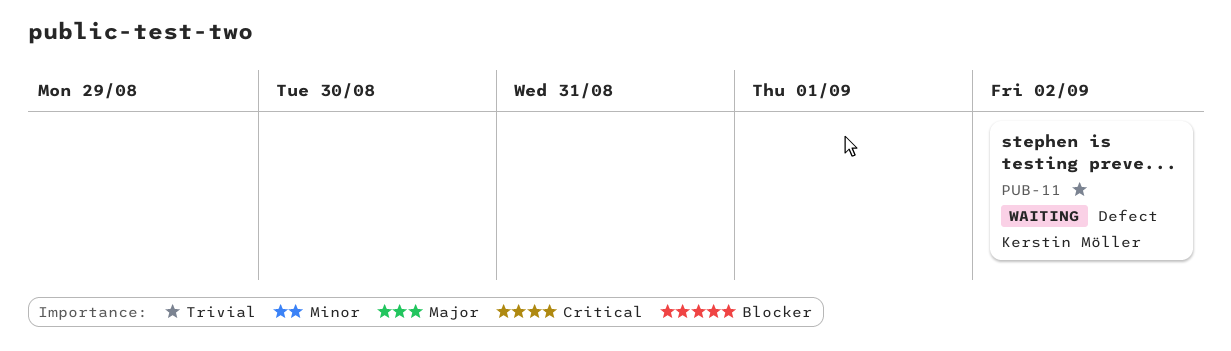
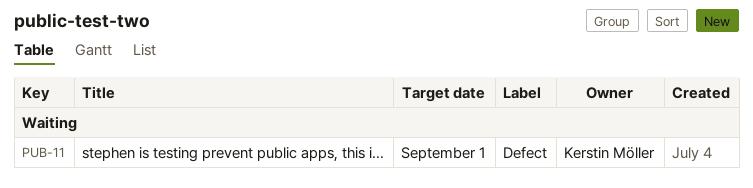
PUB-11, due: Sep 2 -> Sep 1

